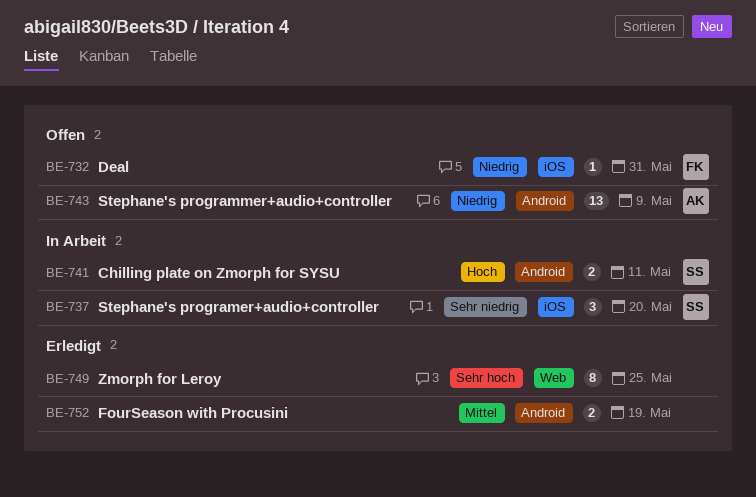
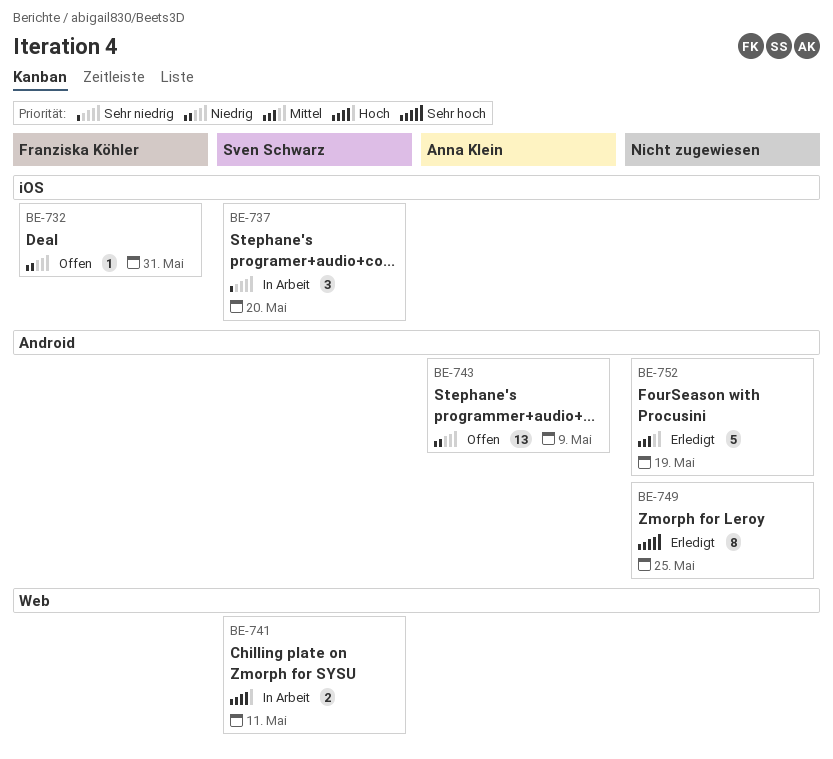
BE-741, label: Android -> Web
BE-749, label: Web -> Android
BE-752, estimate: 2 -> 5

